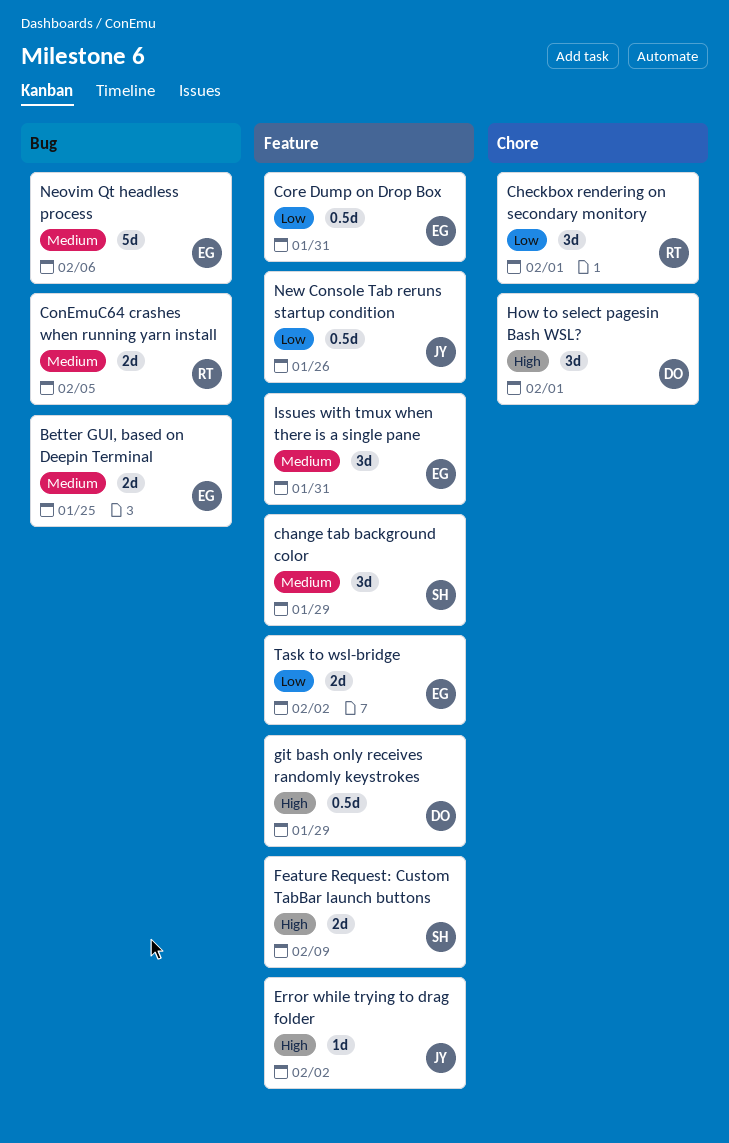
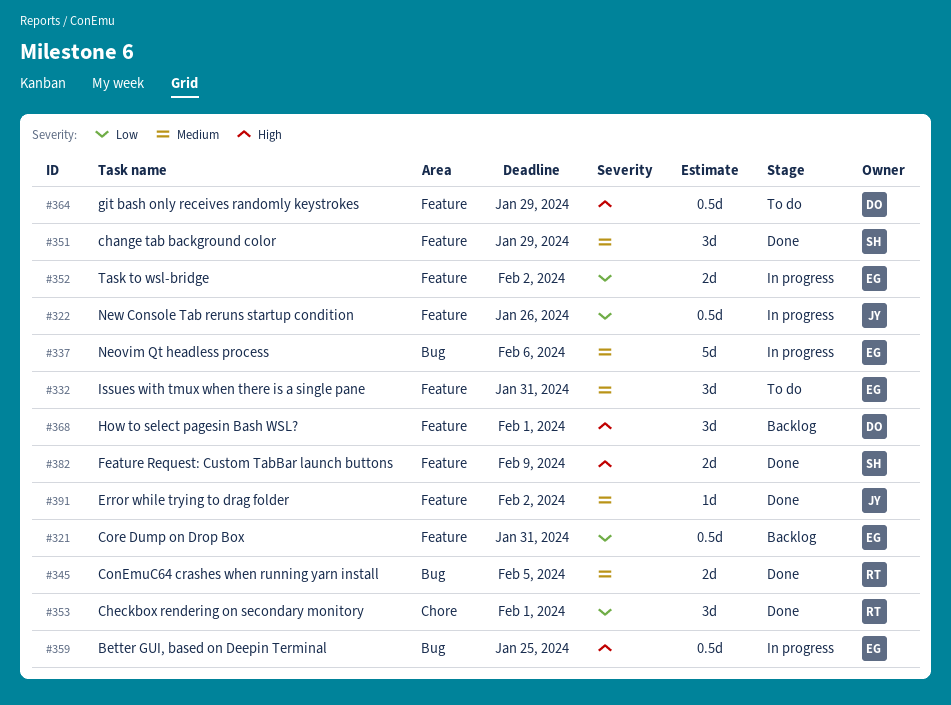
Better GUI, based on Deepin Terminal, priority: Medium -> High
Better GUI, based on Deepin Terminal, estimate: 2d -> 0.5d
Error while trying to drag folder, priority: High -> Medium
How to select pagesin Bash WSL?, label: Chore -> Feature

